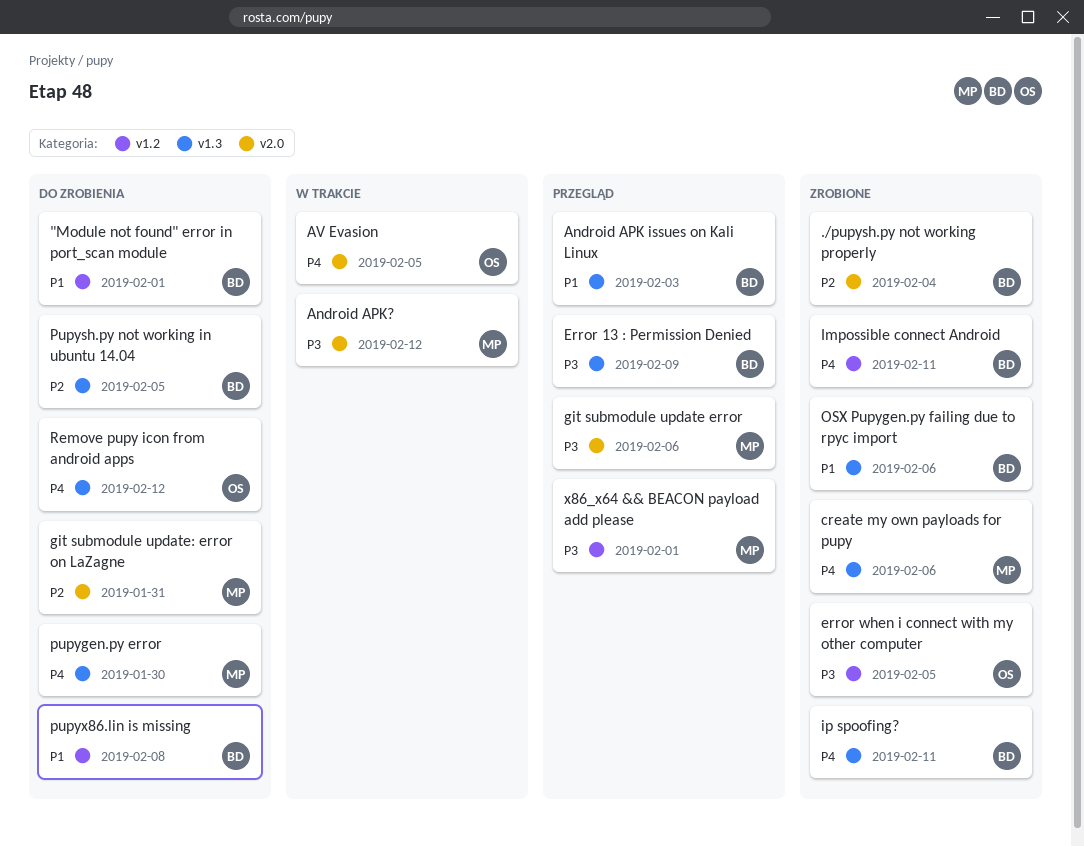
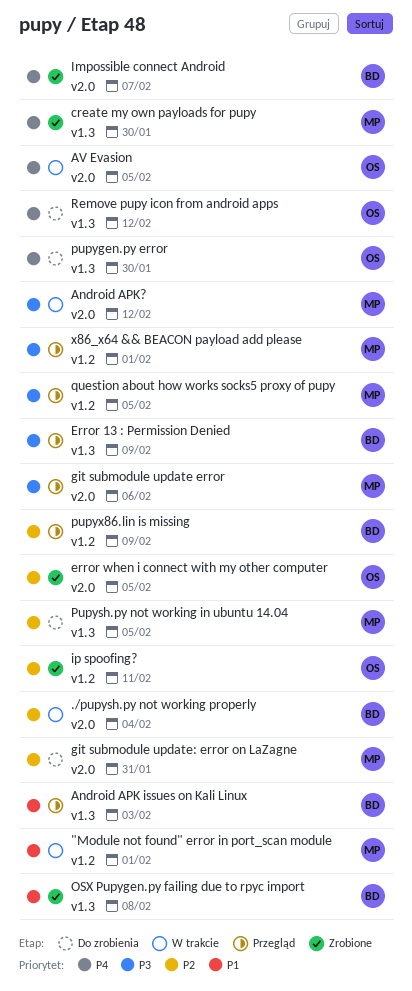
"Module not found" error in port_scan module, status: Do zrobienia -> W trakcie
"Module not found" error in port_scan module, owner: BD -> MP
./pupysh.py not working properly, status: Zrobione -> W trakcie
create my own payloads for pupy, due: Feb 6 -> Jan 30
error when i connect with my other computer, priority: P3 -> P2
error when i connect with my other computer, label: v1.2 -> v2.0
Impossible connect Android, label: v1.2 -> v2.0
Impossible connect Android, due: Feb 11 -> Feb 7
ip spoofing?, owner: BD -> OS
ip spoofing?, priority: P4 -> P2
ip spoofing?, label: v1.3 -> v1.2
OSX Pupygen.py failing due to rpyc import, due: Feb 6 -> Feb 8
pupygen.py error, owner: MP -> OS
Pupysh.py not working in ubuntu 14.04, owner: BD -> MP
pupyx86.lin is missing, status: Do zrobienia -> Przegląd
pupyx86.lin is missing, priority: P1 -> P2
pupyx86.lin is missing, due: Feb 8 -> Feb 9
question about how works socks5 proxy of pupy: none -> present

